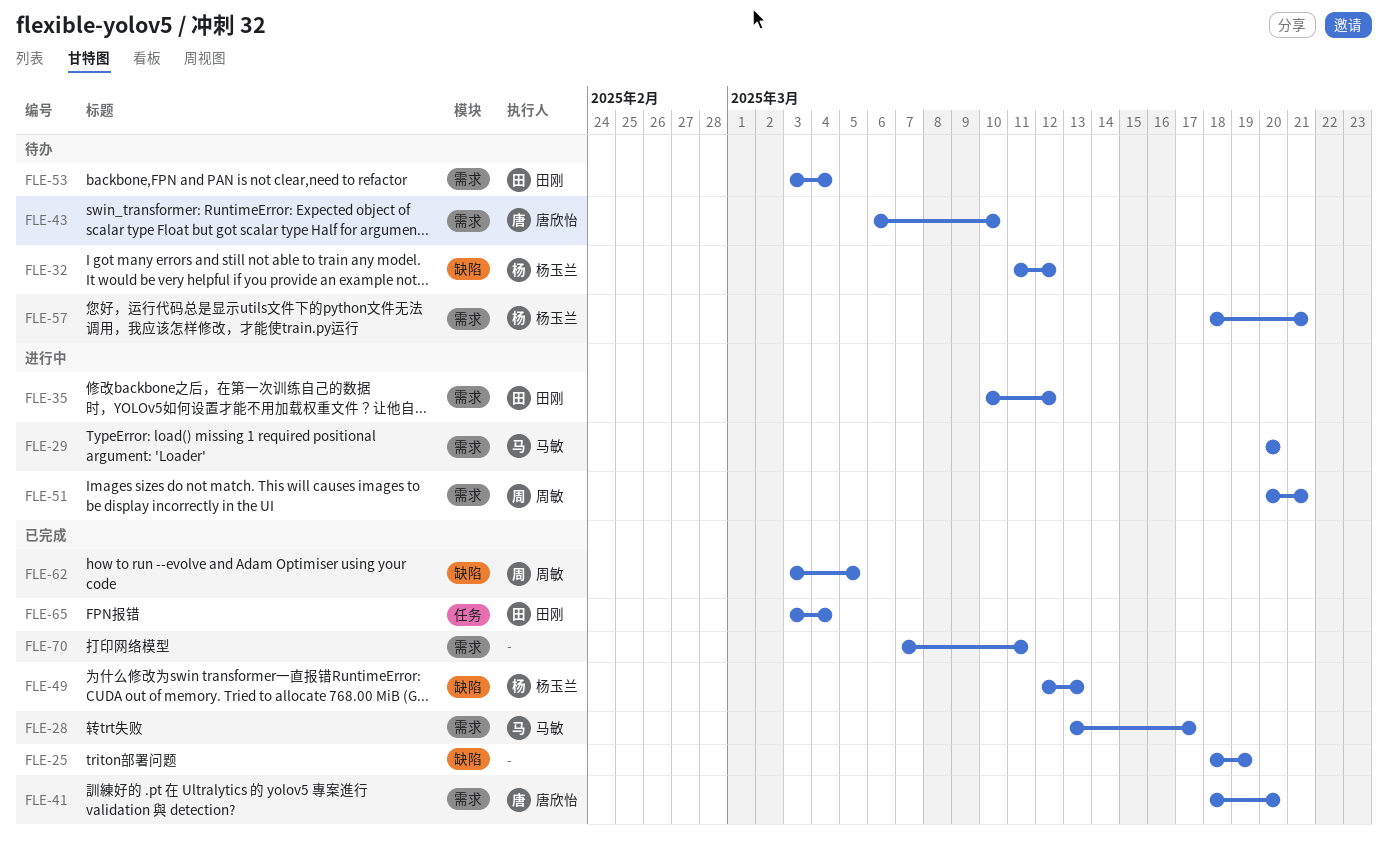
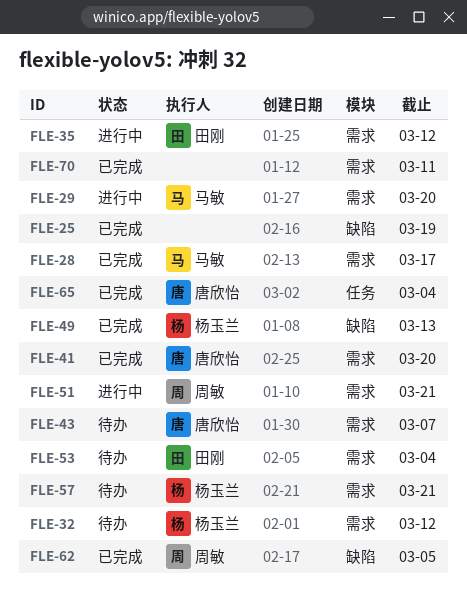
FLE-32, label: 缺陷 -> 需求
FLE-43, due: Mar 10 -> Mar 7
FLE-65, owner: 田刚 -> 唐欣怡

